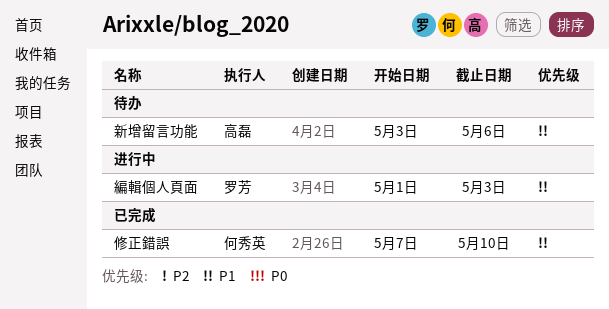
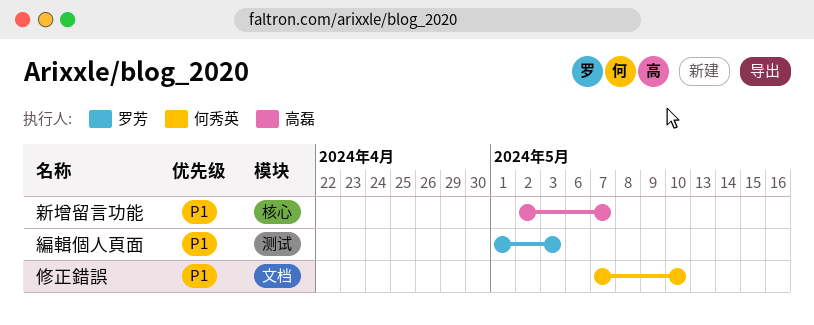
新增留言功能, start: May 3 -> May 2
新增留言功能, due: May 6 -> May 7

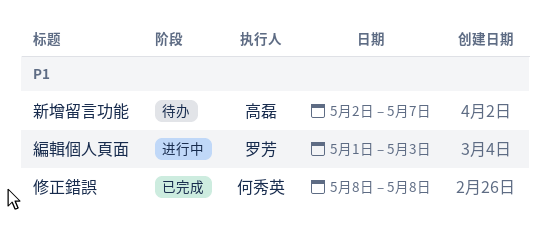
修正錯誤, start: May 7 -> May 8
修正錯誤, due: May 10 -> May 8

